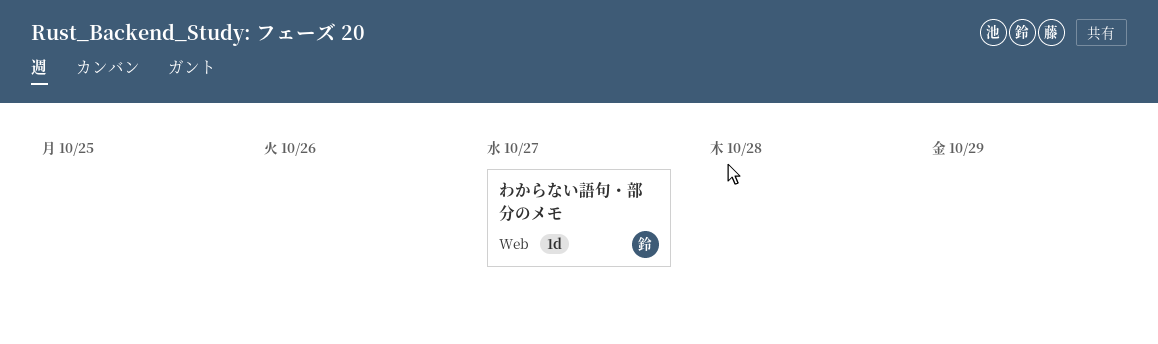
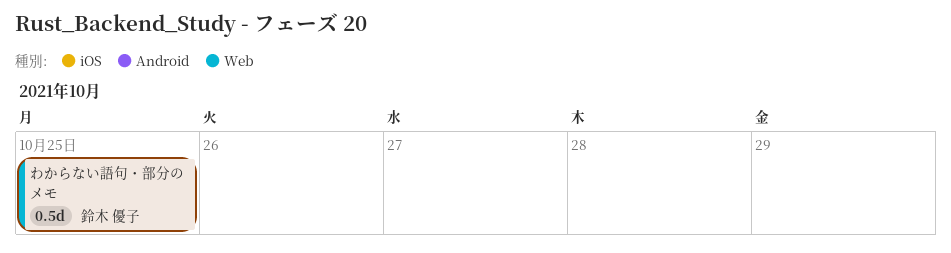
わからない語句・部分のメモ, estimate: 1d -> 0.5d
わからない語句・部分のメモ, due: Oct 27 -> Oct 25

